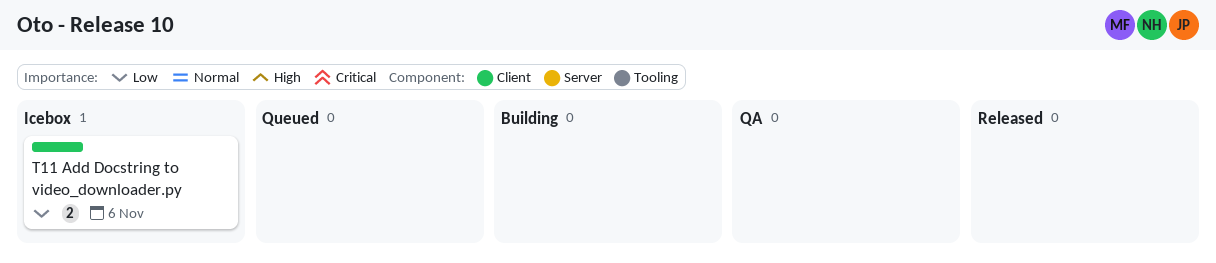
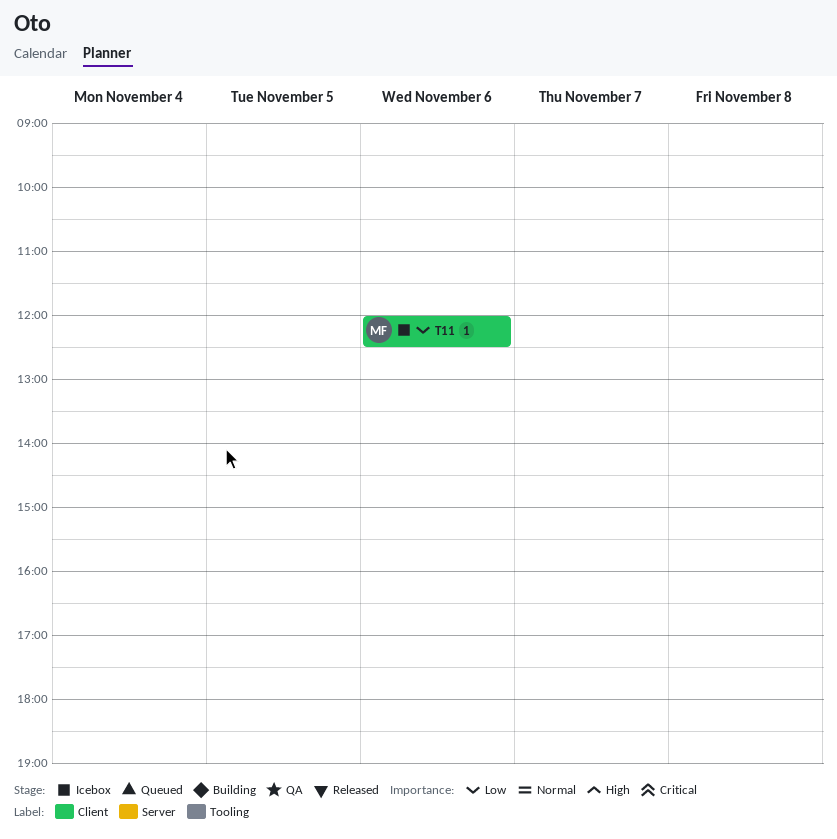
T11, estimate: 2 -> 1

